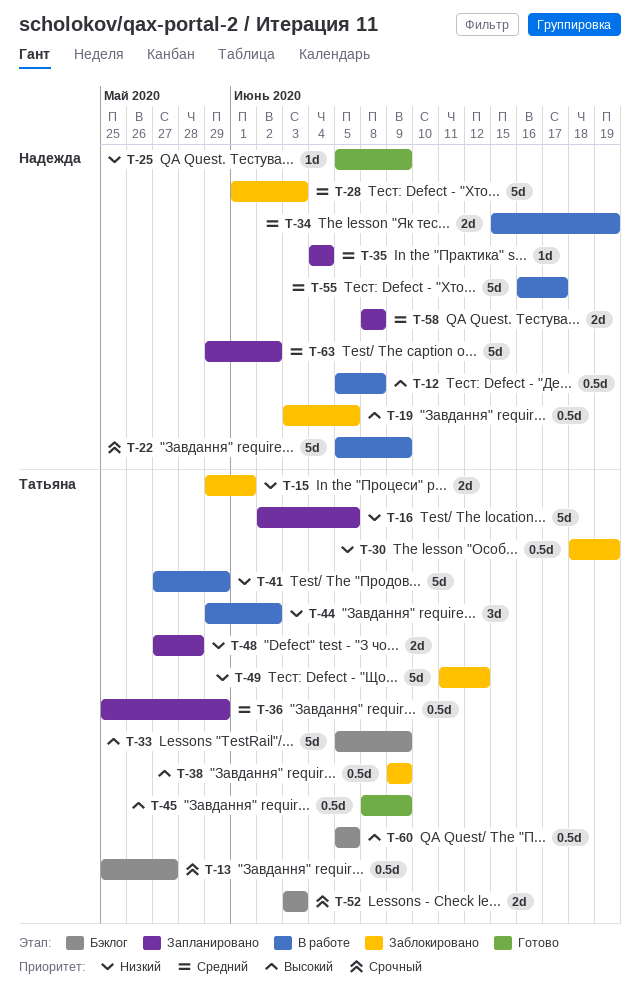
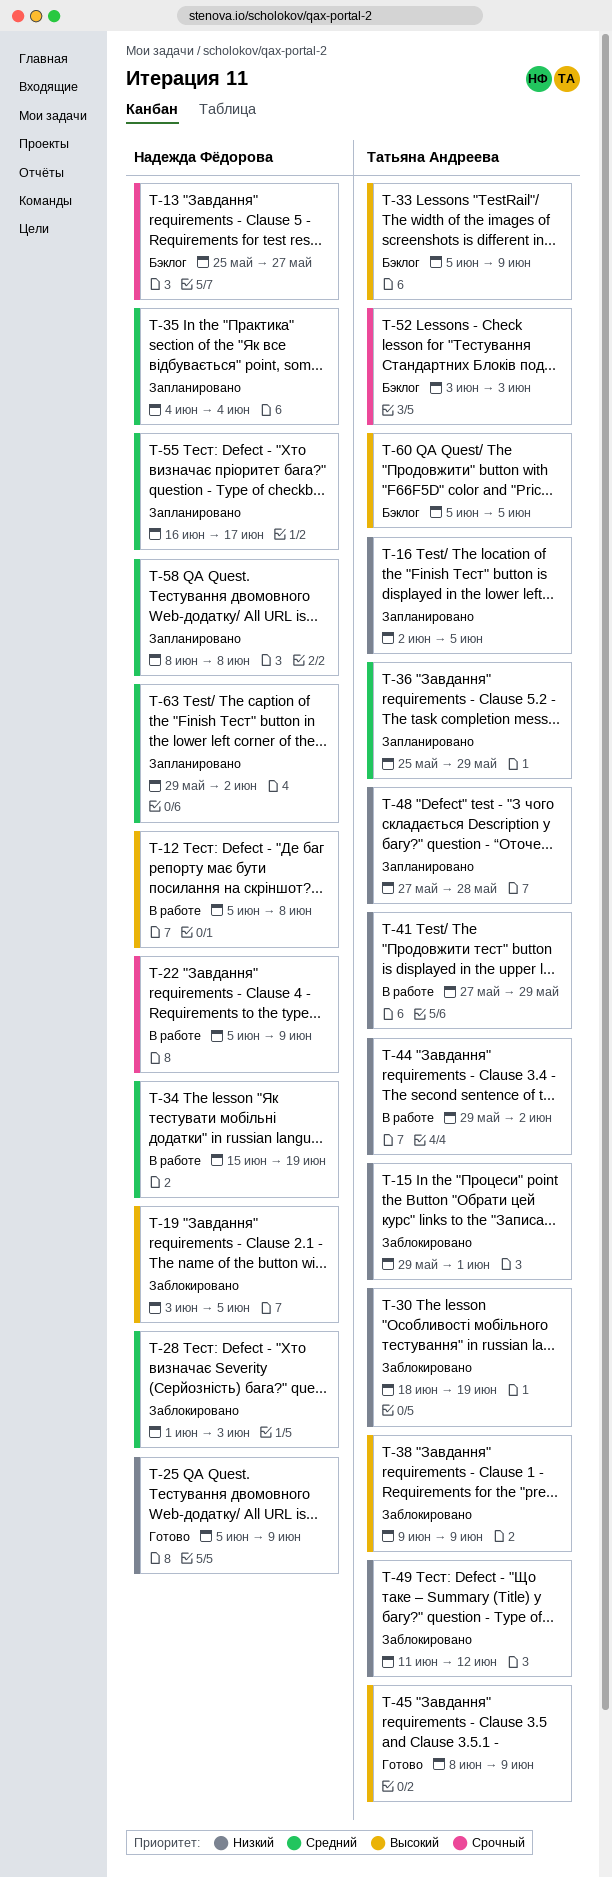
T-13, owner: Татьяна Андреева -> Надежда Фёдорова
T-55, status: В работе -> Запланировано

